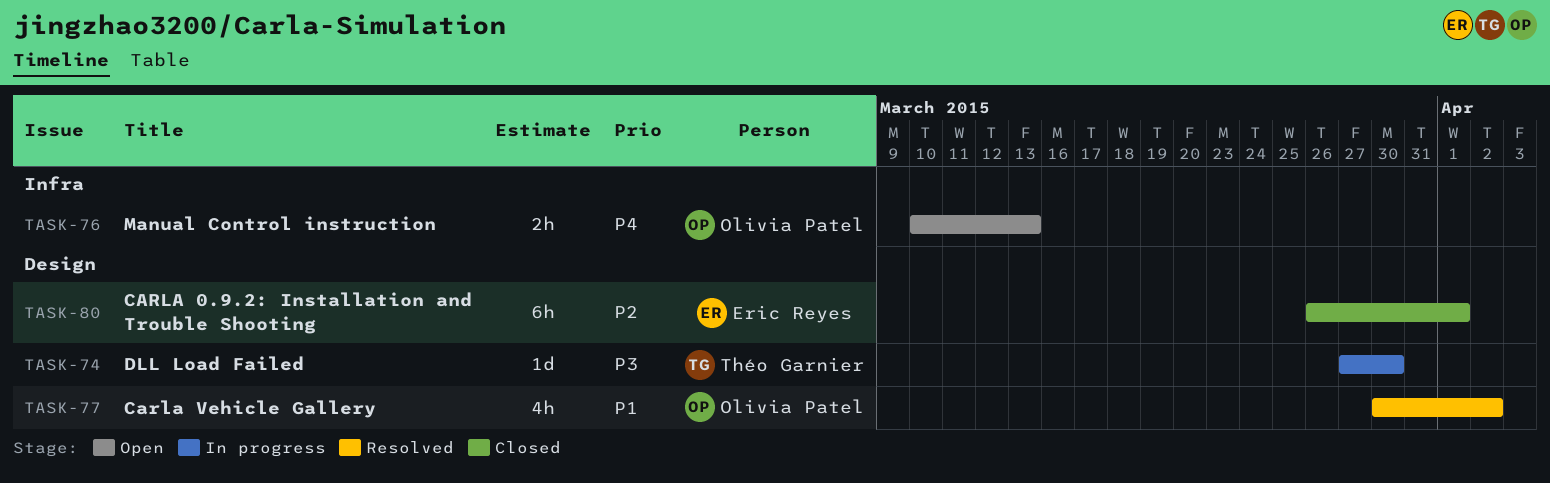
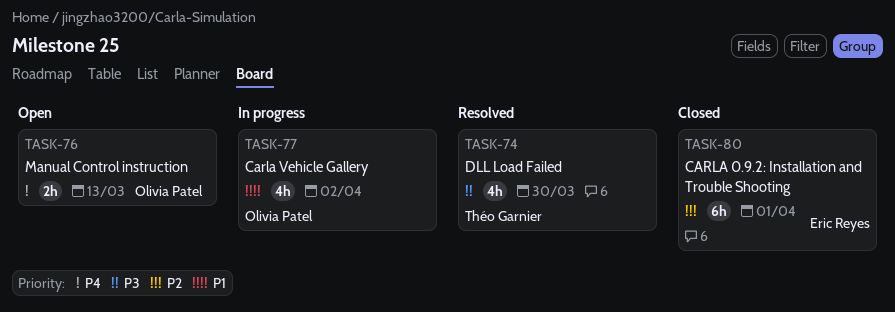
TASK-74, status: In progress -> Resolved
TASK-74, estimate: 1d -> 4h
TASK-77, status: Resolved -> In progress

